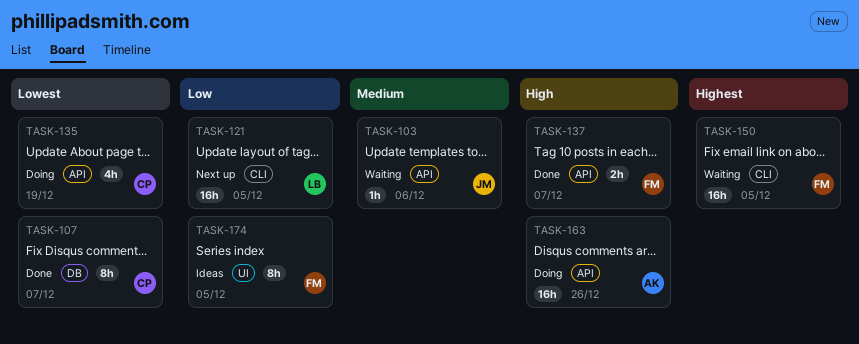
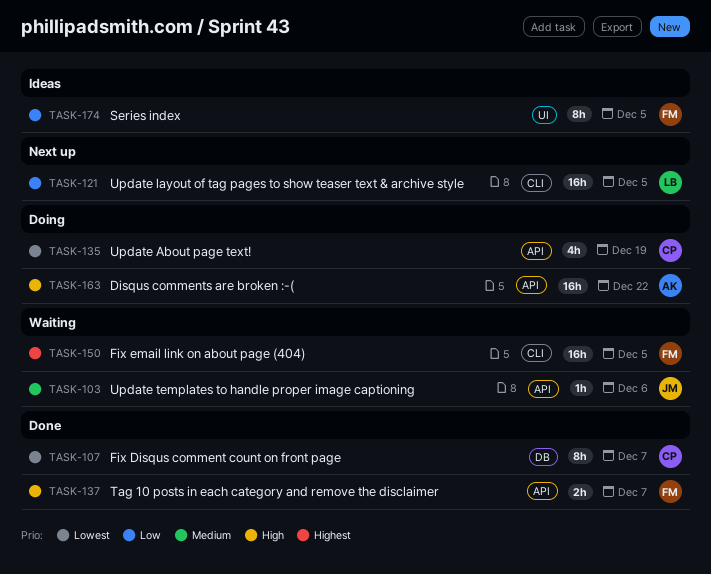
TASK-163, due: Dec 26 -> Dec 22

